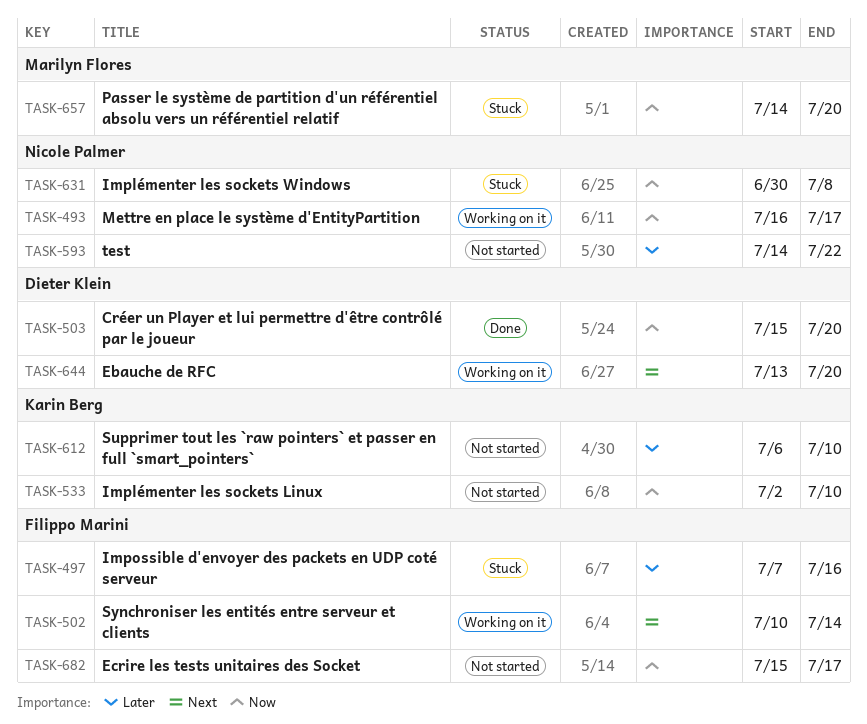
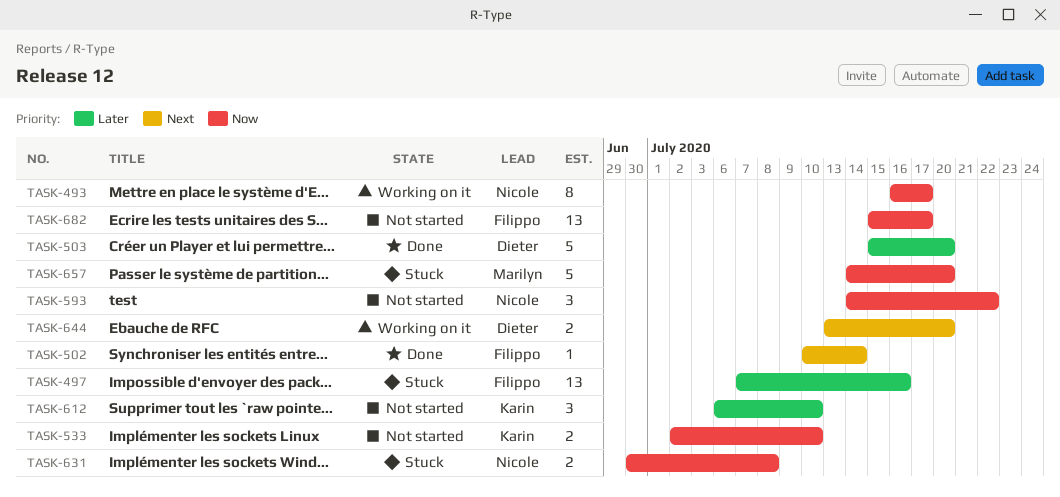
TASK-502, status: Working on it -> Done
TASK-503, priority: Now -> Later
TASK-593, priority: Later -> Now

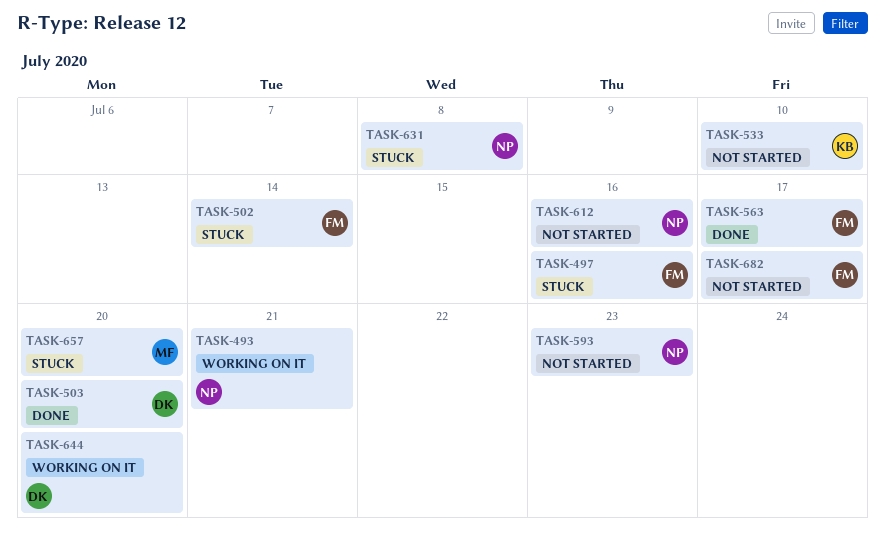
TASK-493, due: Jul 17 -> Jul 21
TASK-502, status: Done -> Stuck
TASK-563: none -> present
TASK-593, due: Jul 22 -> Jul 23
TASK-612, owner: Karin -> Nicole
TASK-612, due: Jul 10 -> Jul 16

